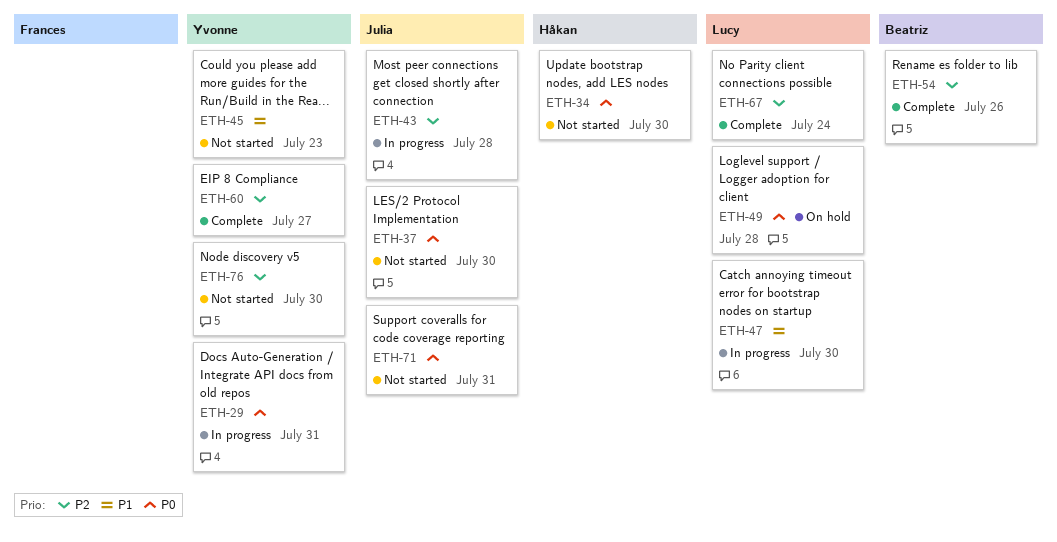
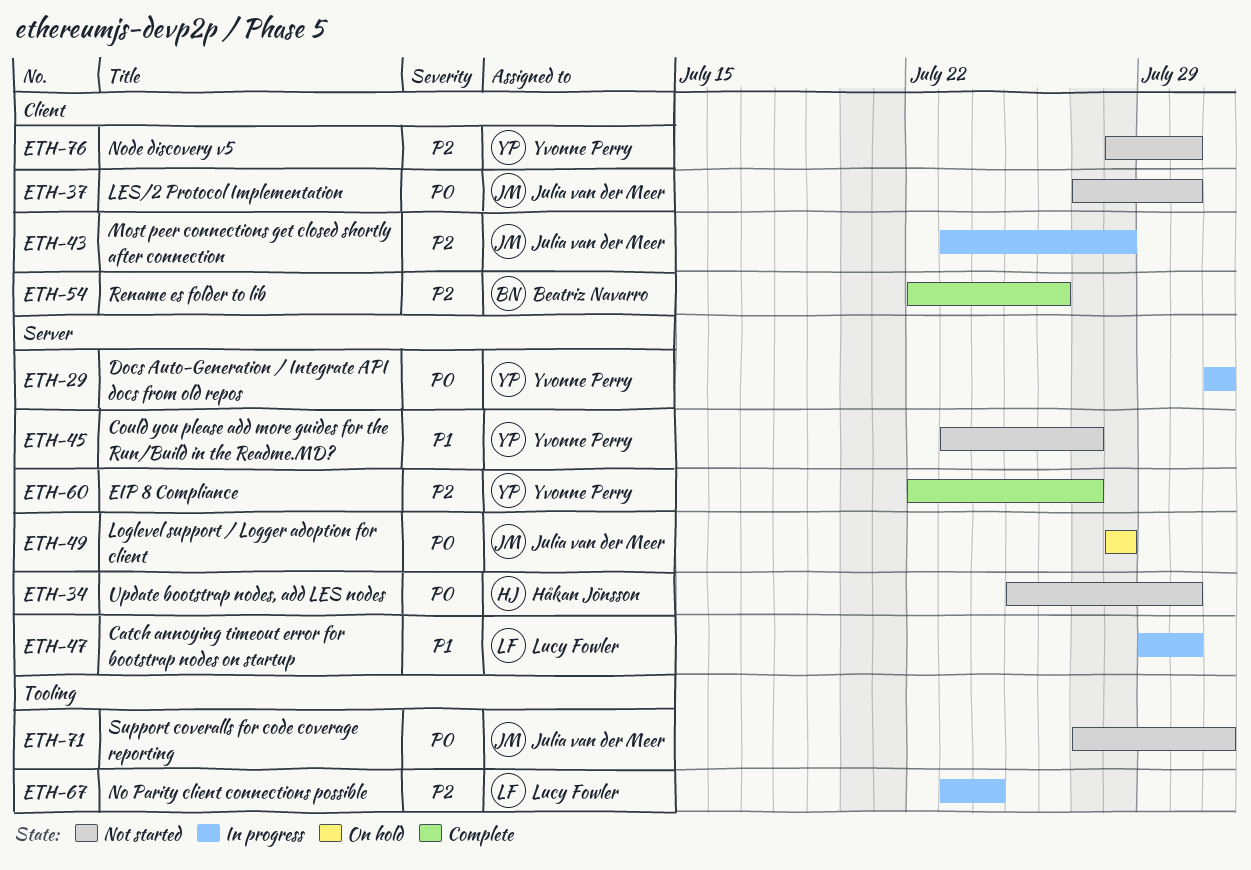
ETH-45, due: Jul 23 -> Jul 27
ETH-49, owner: Lucy Fowler -> Julia van der Meer
ETH-67, status: Complete -> In progress

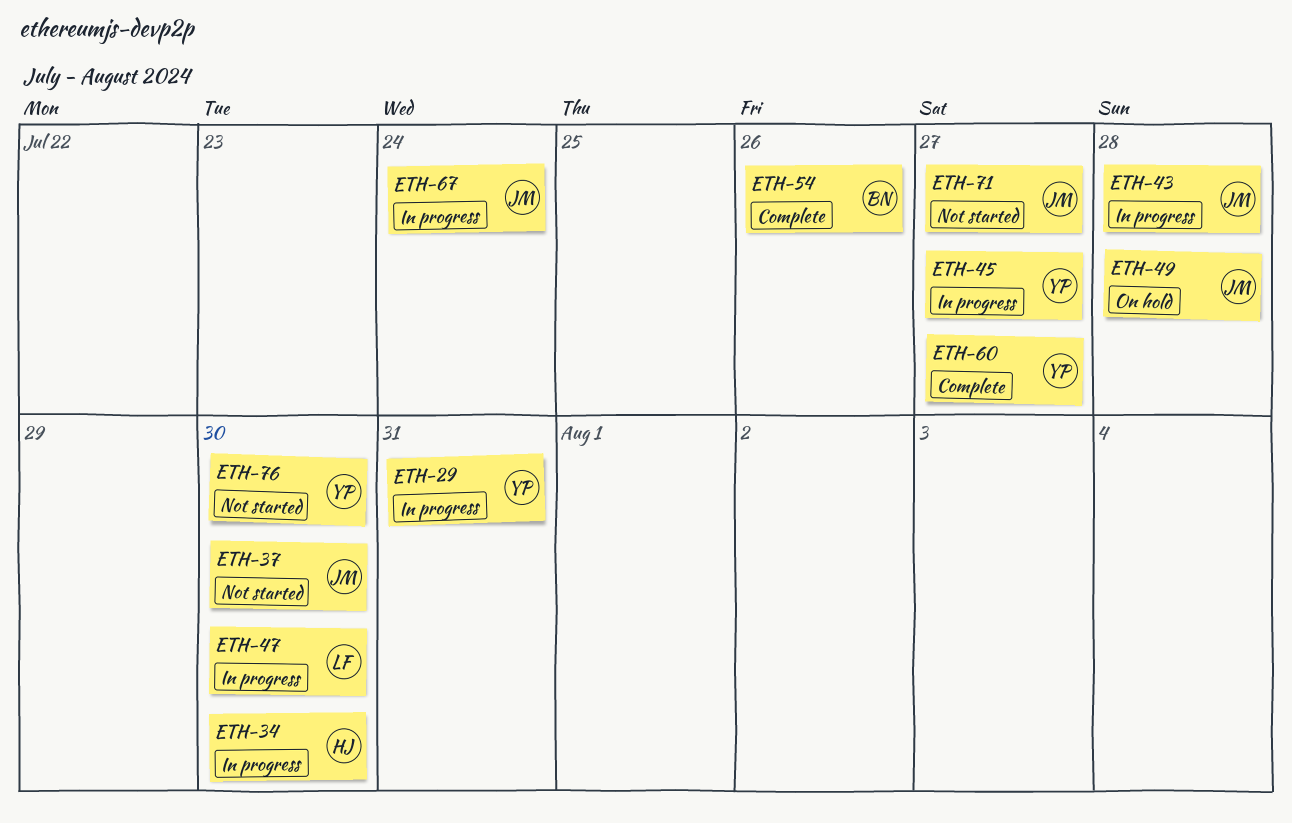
ETH-34, status: Not started -> In progress
ETH-45, status: Not started -> In progress
ETH-67, owner: Lucy Fowler -> Julia van der Meer
ETH-71, due: Jul 31 -> Jul 27

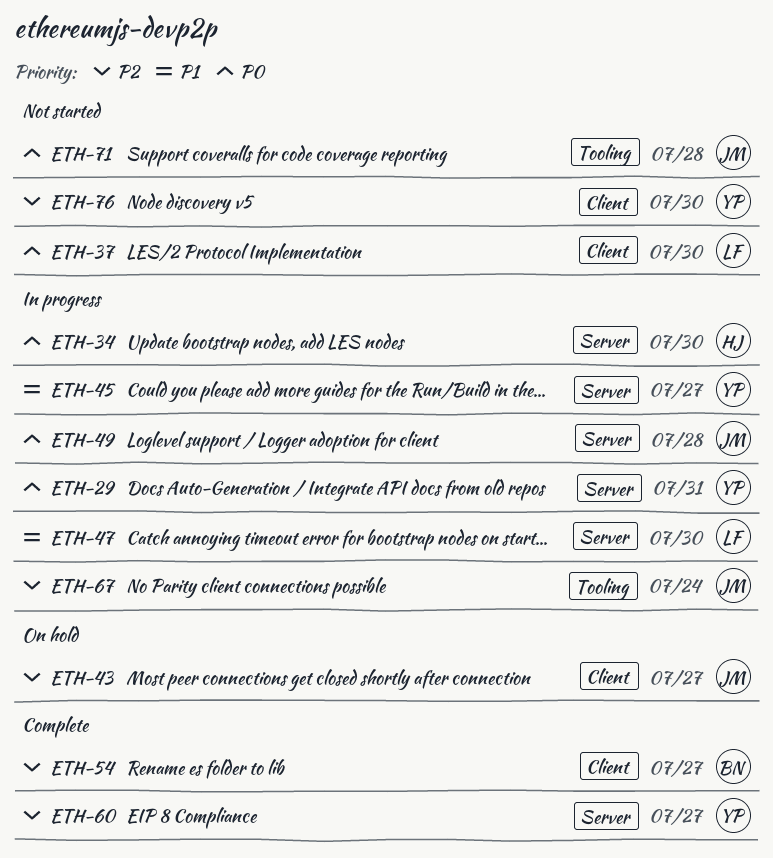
ETH-37, owner: JM -> LF
ETH-43, status: In progress -> On hold
ETH-43, due: Jul 28 -> Jul 27
ETH-49, status: On hold -> In progress
ETH-54, due: Jul 26 -> Jul 27
ETH-71, due: Jul 27 -> Jul 28

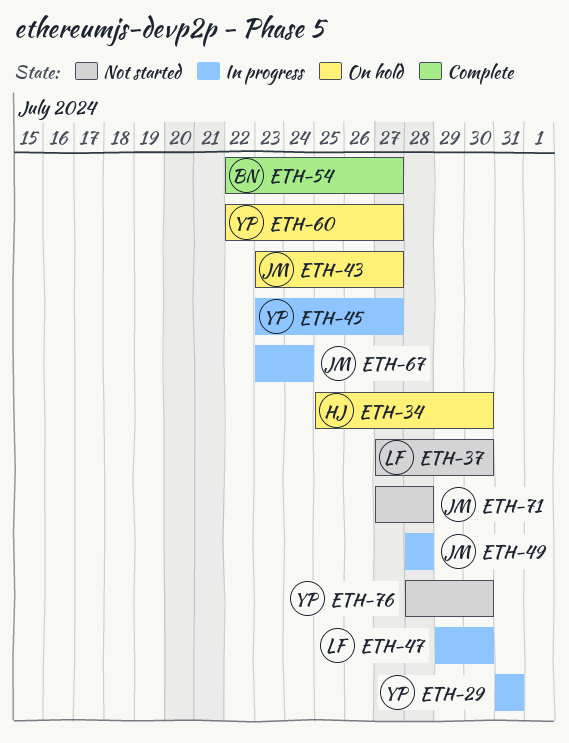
ETH-34, status: In progress -> On hold
ETH-60, status: Complete -> On hold

